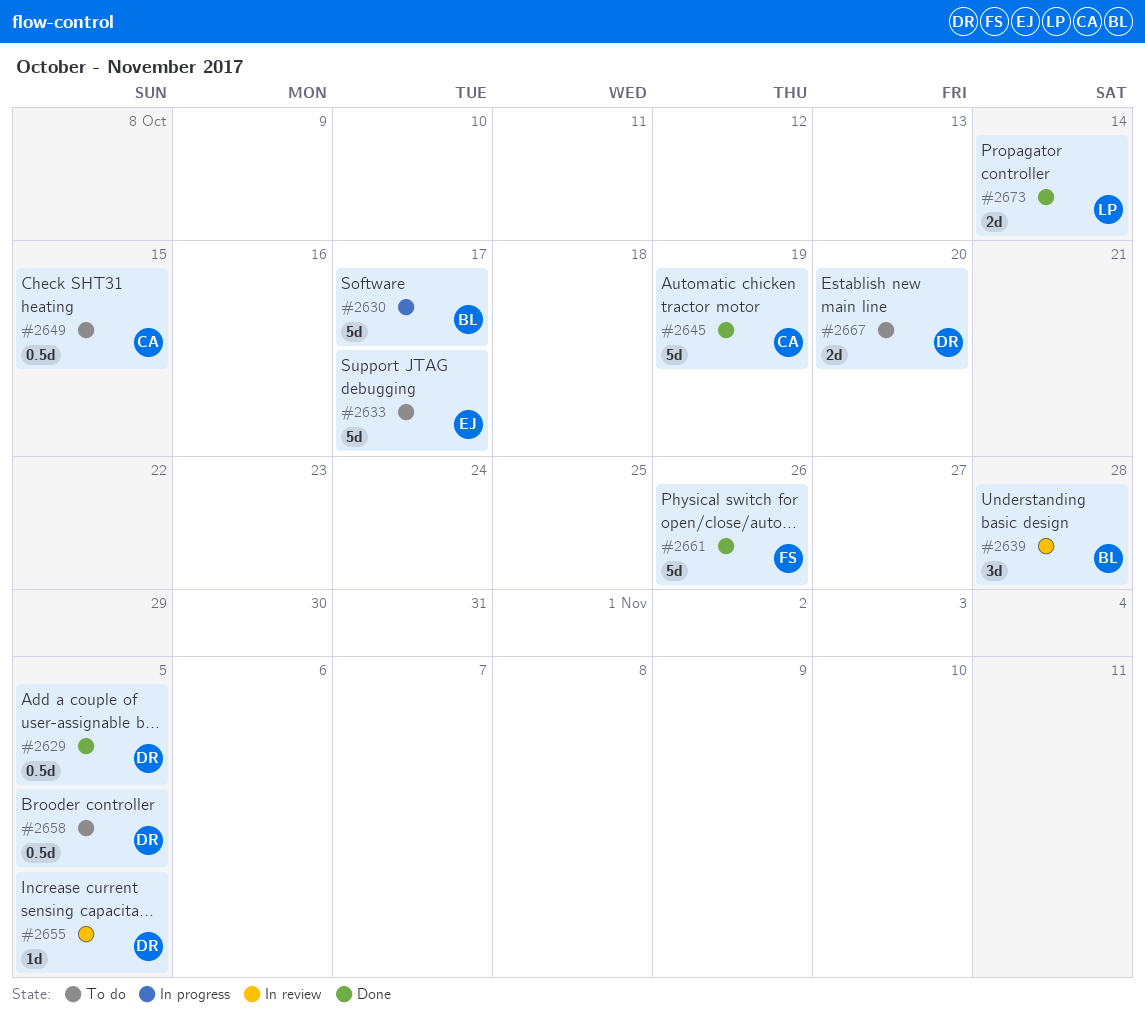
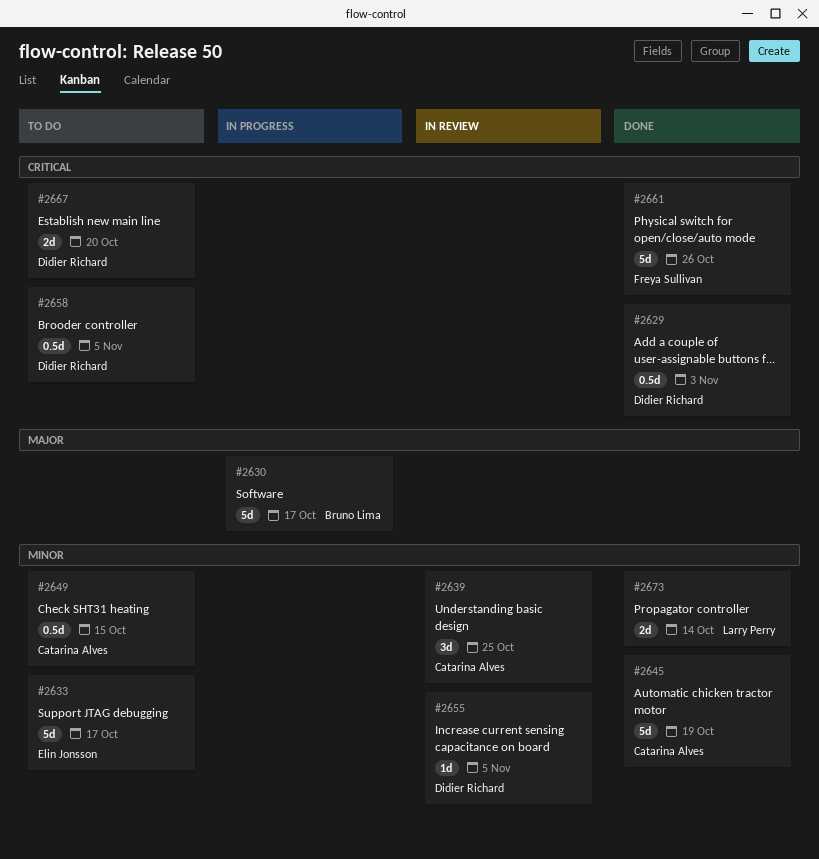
#2629, due: Nov 5 -> Nov 3
#2639, owner: Bruno Lima -> Catarina Alves
#2639, due: Oct 28 -> Oct 25

